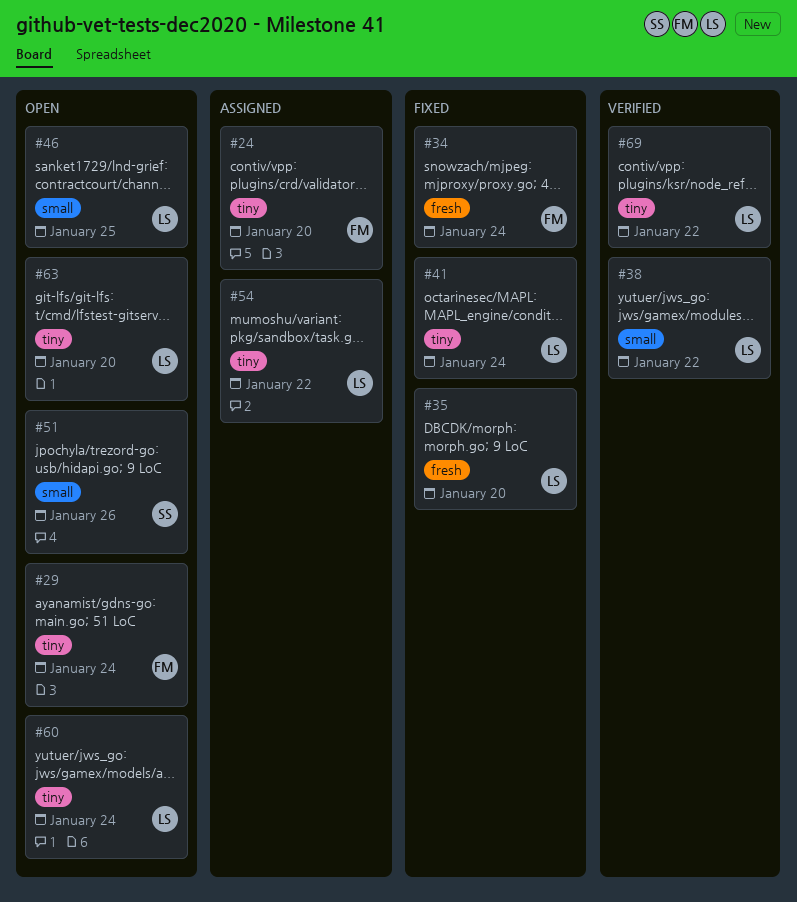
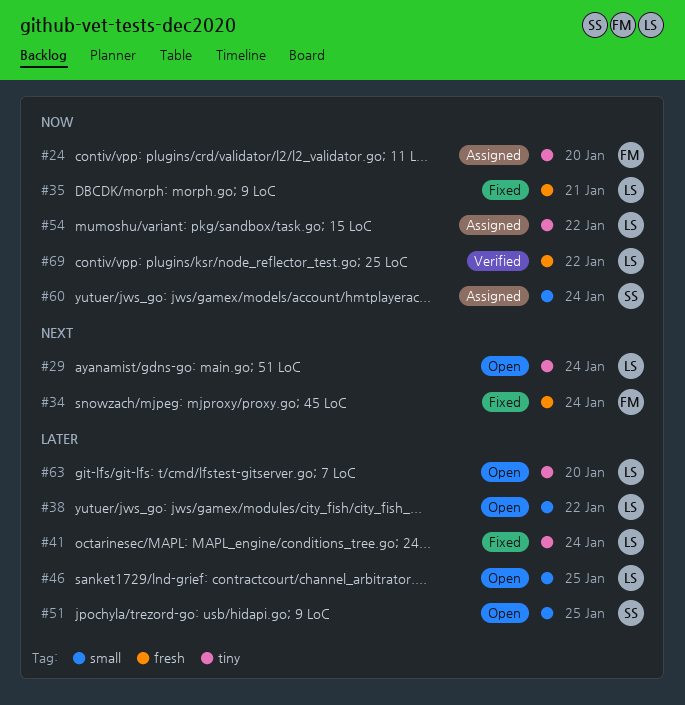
#29, owner: FM -> LS
#35, due: Jan 20 -> Jan 21
#38, status: Verified -> Open
#51, due: Jan 26 -> Jan 25
#60, status: Open -> Assigned
#60, owner: LS -> SS
#60, label: tiny -> small
#69, label: tiny -> fresh

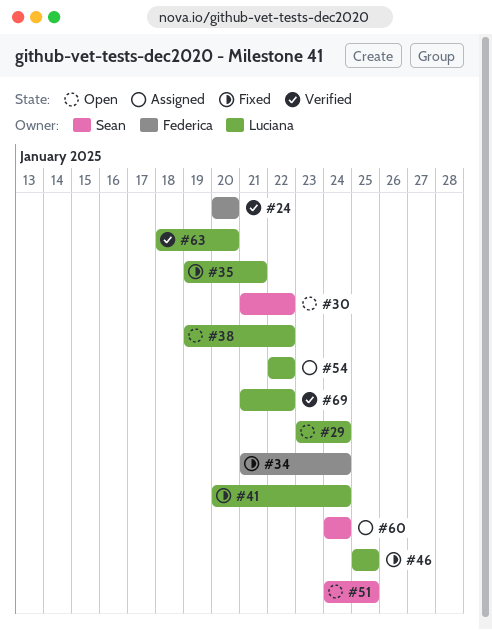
#24, status: Assigned -> Verified
#30: none -> present
#46, status: Open -> Fixed
#63, status: Open -> Verified

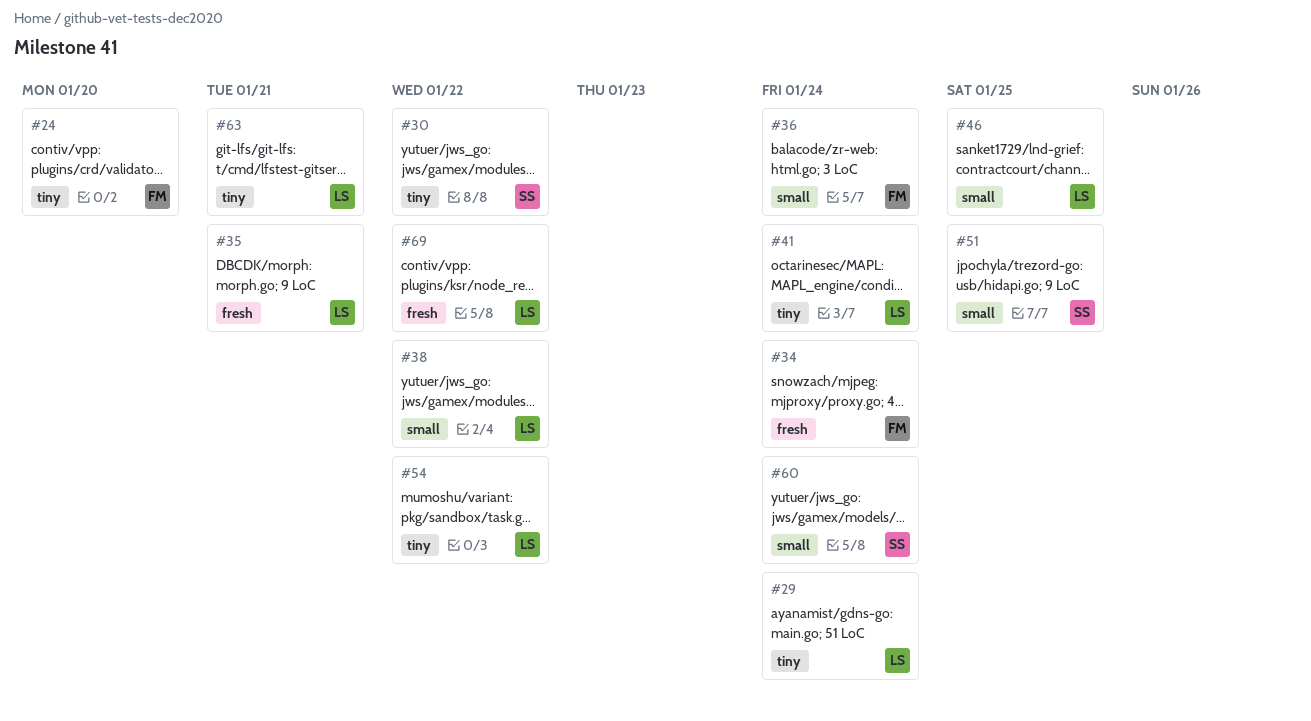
#36: none -> present
#63, due: Jan 20 -> Jan 21

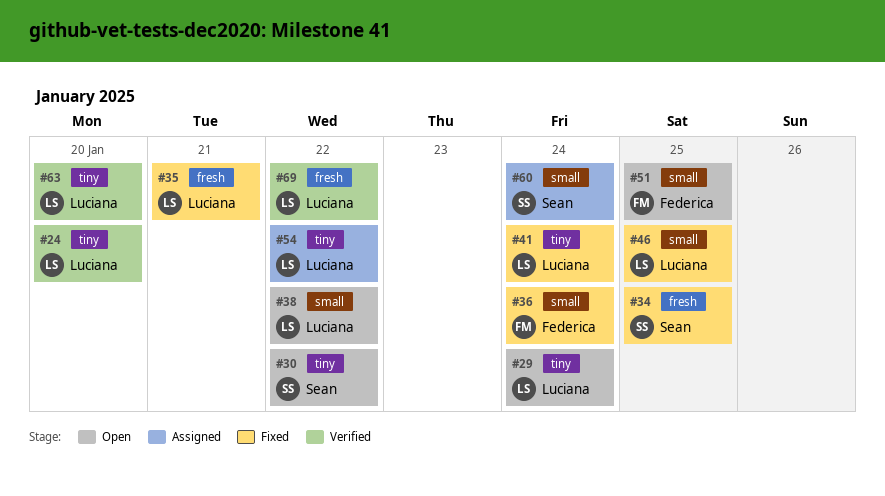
#24, owner: Federica -> Luciana
#34, owner: Federica -> Sean
#34, due: Jan 24 -> Jan 25
#51, owner: Sean -> Federica
#63, due: Jan 21 -> Jan 20

